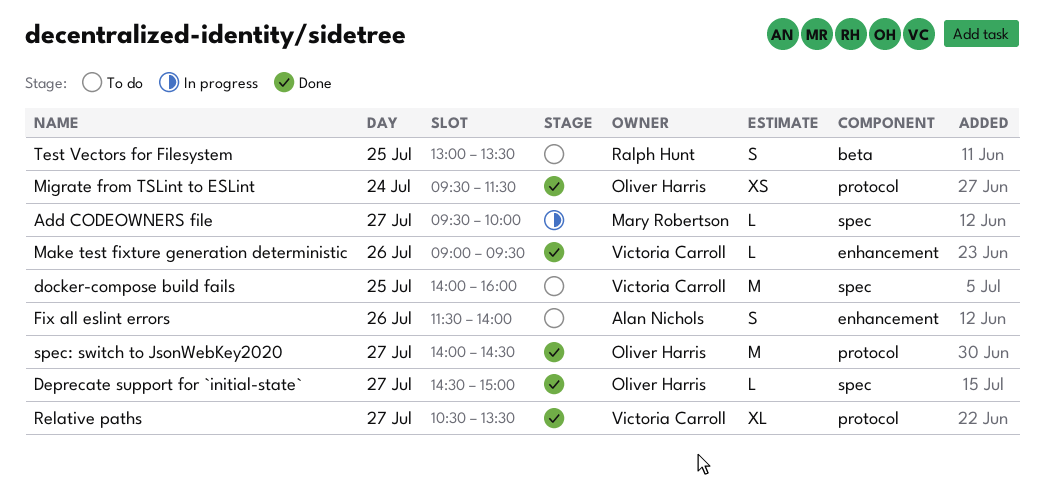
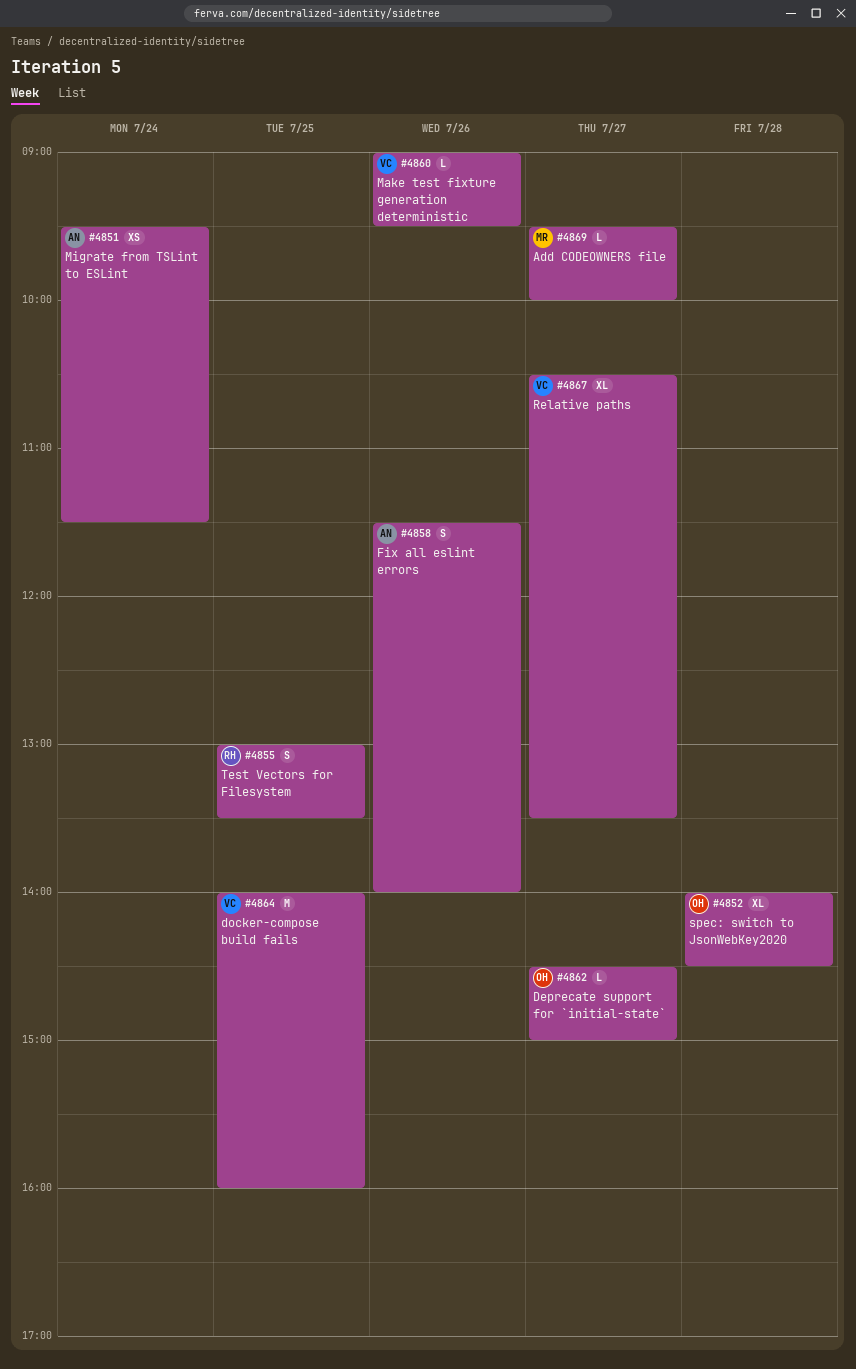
Migrate from TSLint to ESLint, owner: Oliver Harris -> Alan Nichols
spec: switch to JsonWebKey2020, estimate: M -> XL
spec: switch to JsonWebKey2020, day: Jul 27 -> Jul 28

